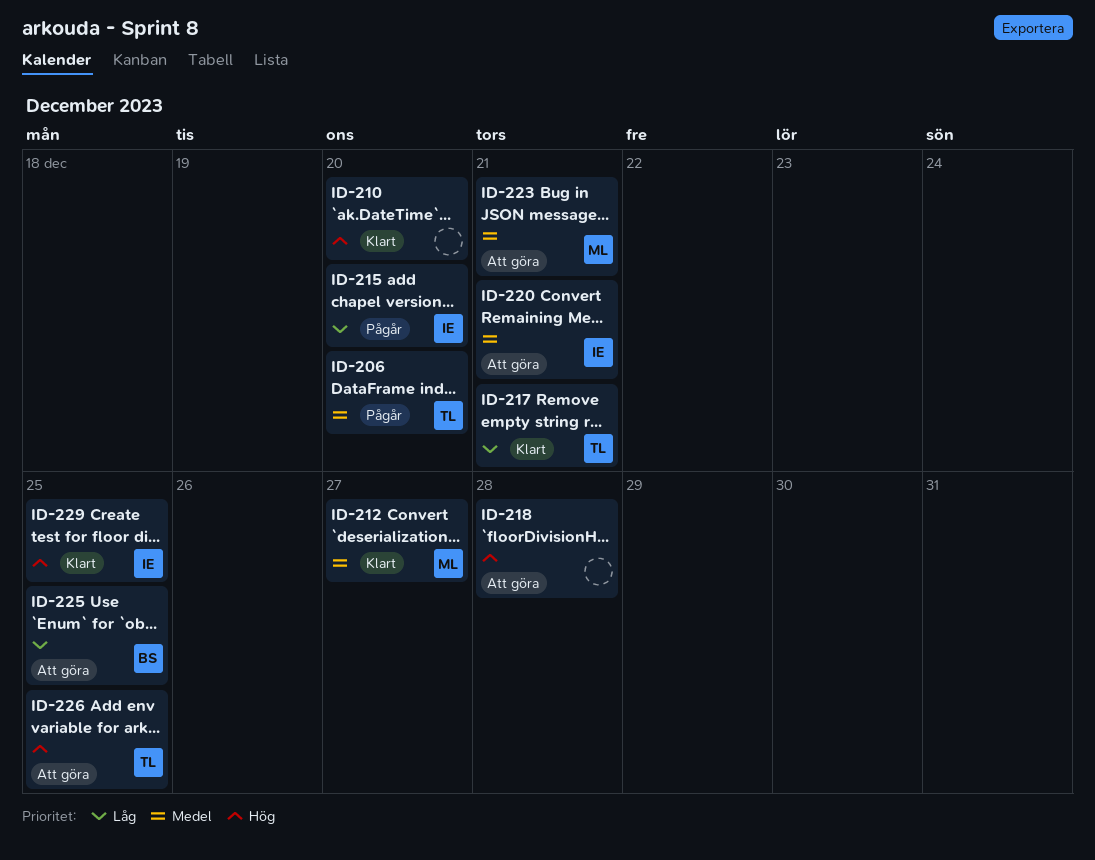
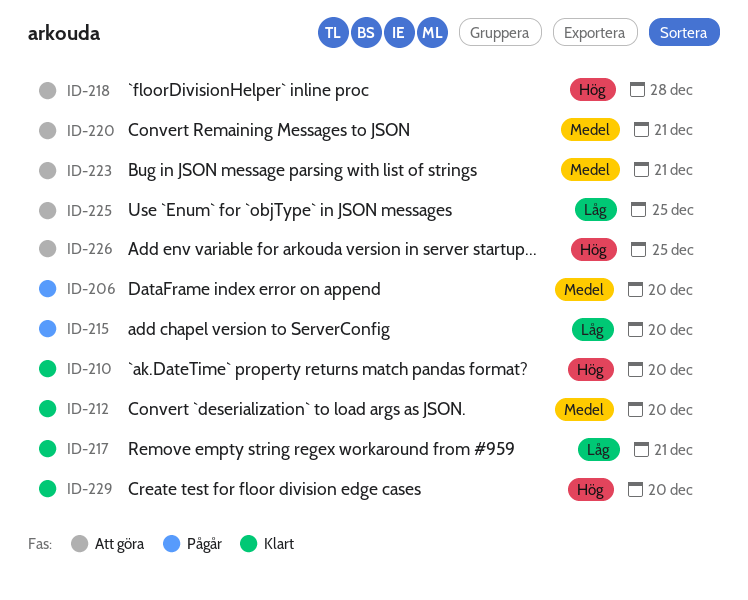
ID-212, due: Dec 27 -> Dec 20
ID-229, due: Dec 25 -> Dec 20

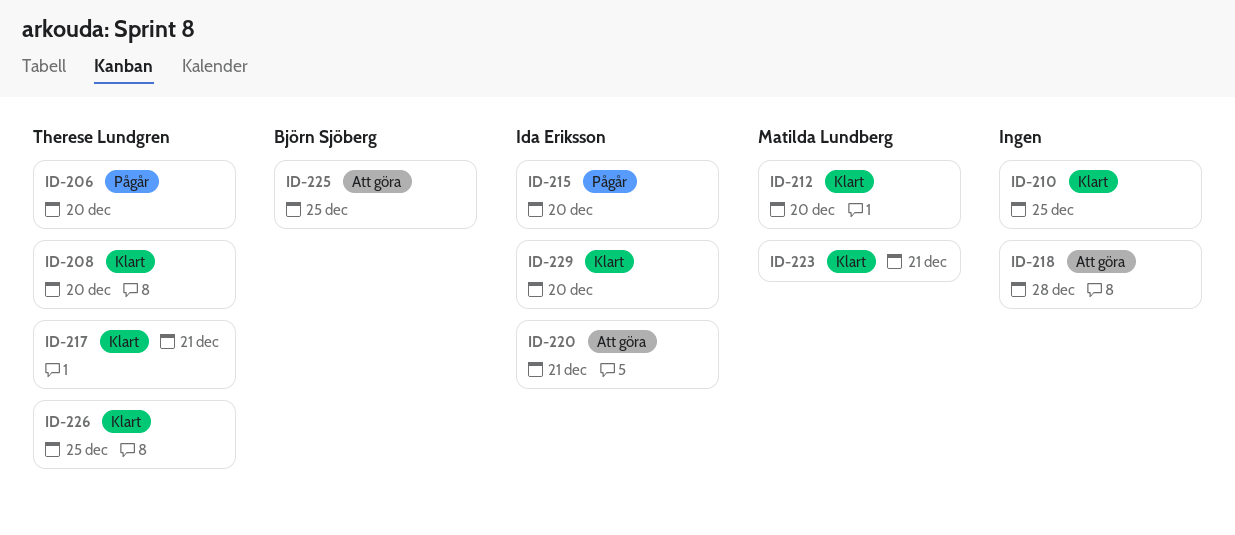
ID-208: none -> present
ID-210, due: Dec 20 -> Dec 25
ID-223, status: Att göra -> Klart
ID-226, status: Att göra -> Klart

